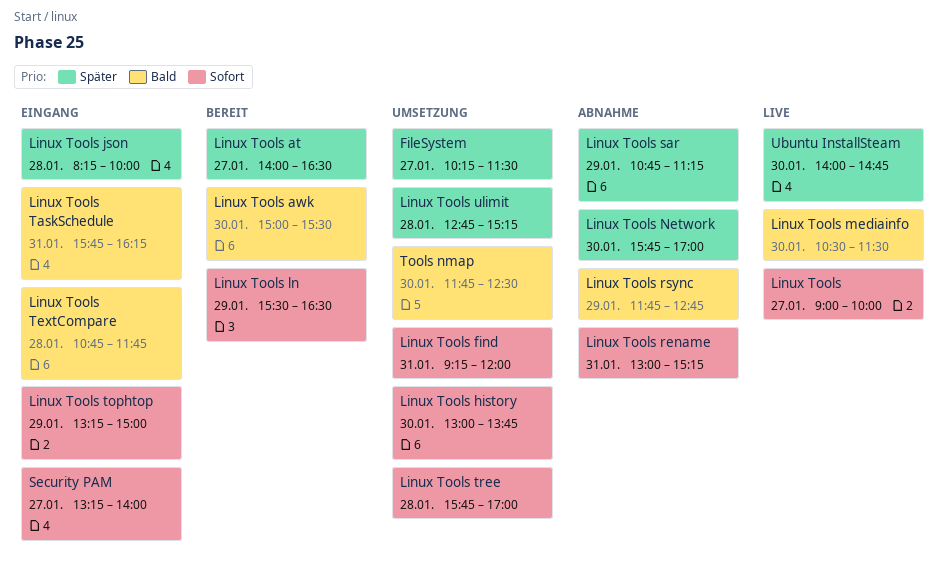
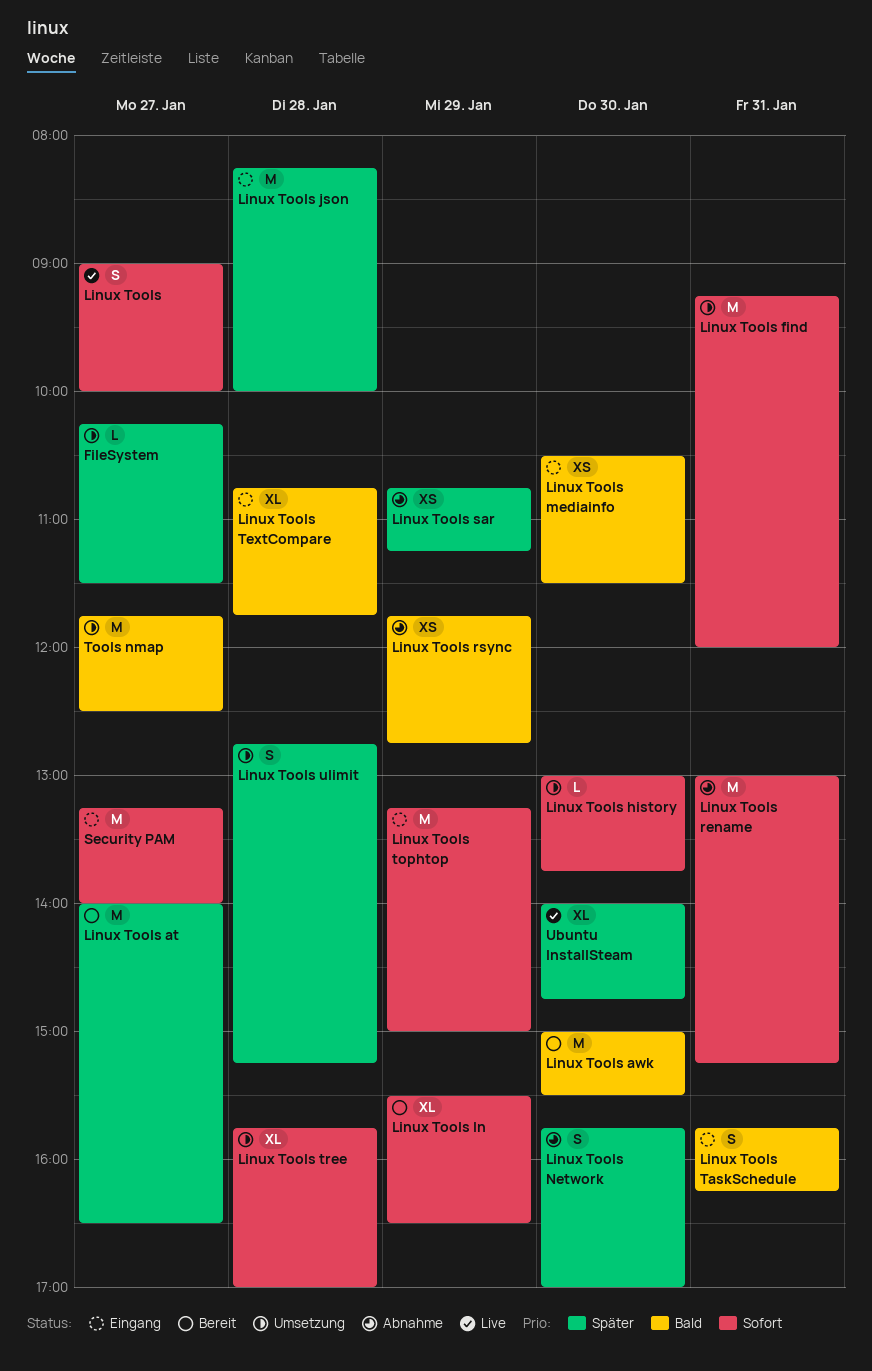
Linux Tools mediainfo, status: Live -> Eingang
Tools nmap, day: Jan 30 -> Jan 27

